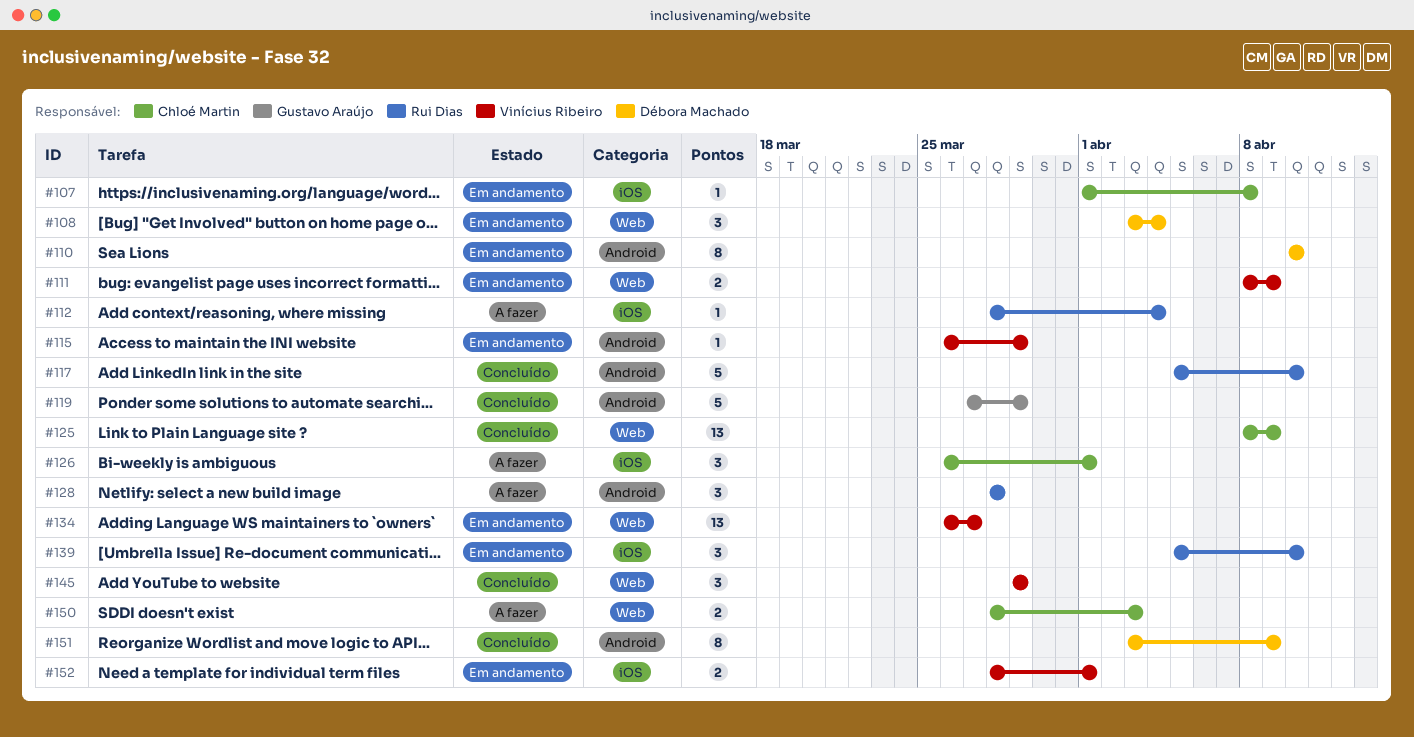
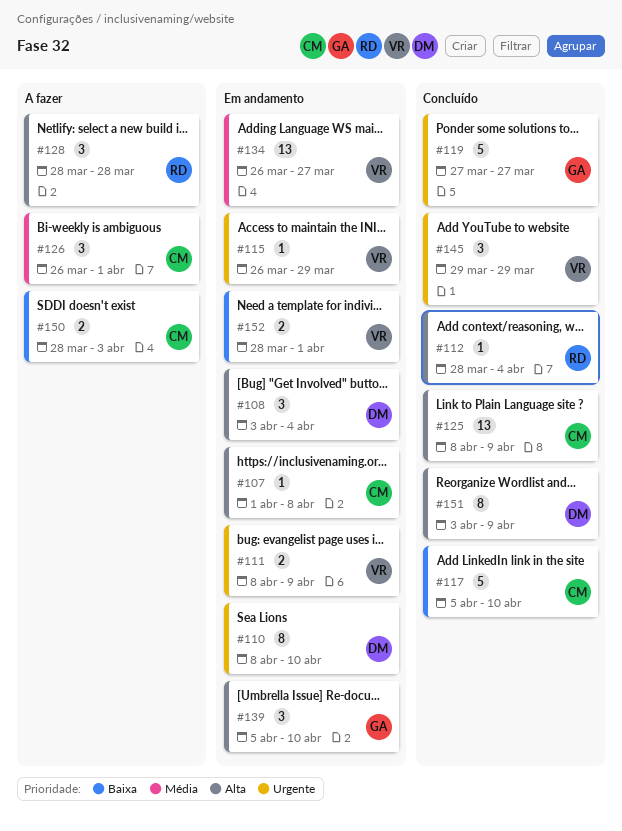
#110, start: Apr 10 -> Apr 8
#112, status: A fazer -> Concluído
#117, owner: Rui Dias -> Chloé Martin
#119, due: Mar 29 -> Mar 27
#139, owner: Rui Dias -> Gustavo Araújo

